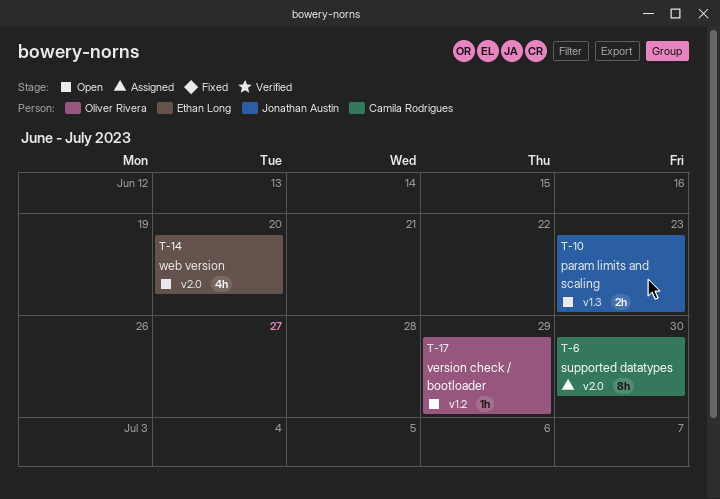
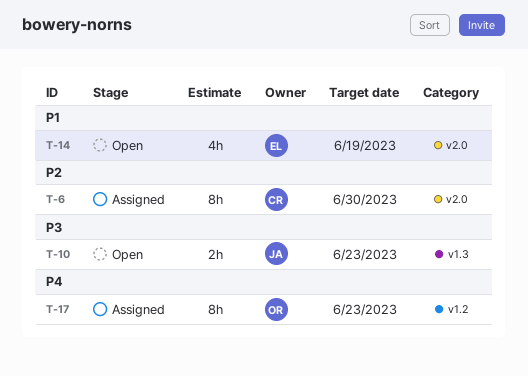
T-14, due: Jun 20 -> Jun 19
T-17, status: Open -> Assigned
T-17, estimate: 1h -> 8h
T-17, due: Jun 29 -> Jun 23

